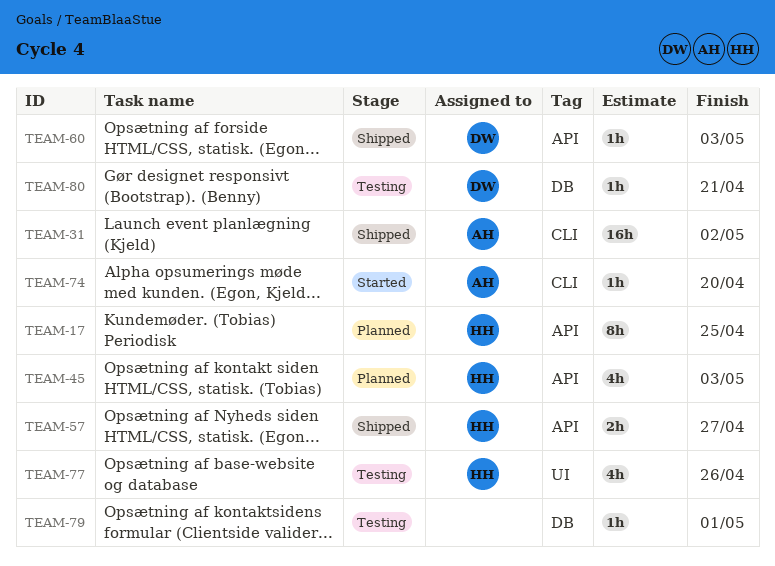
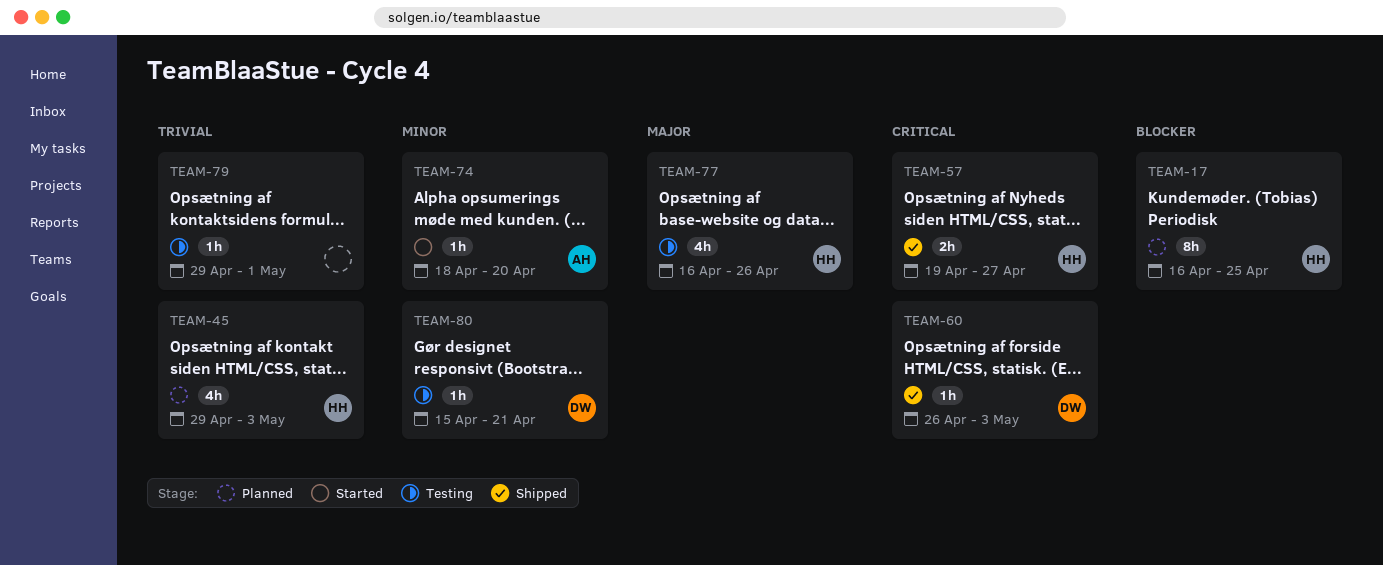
TEAM-31: present -> none

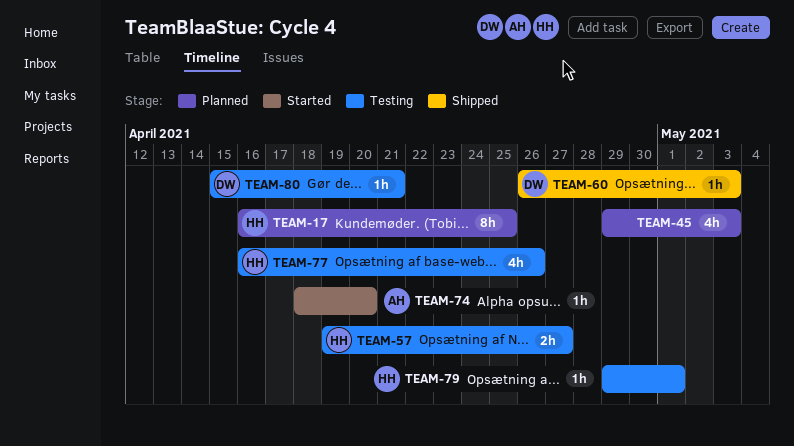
TEAM-45, owner: HH -> none
TEAM-57, status: Shipped -> Testing
TEAM-79, owner: none -> HH

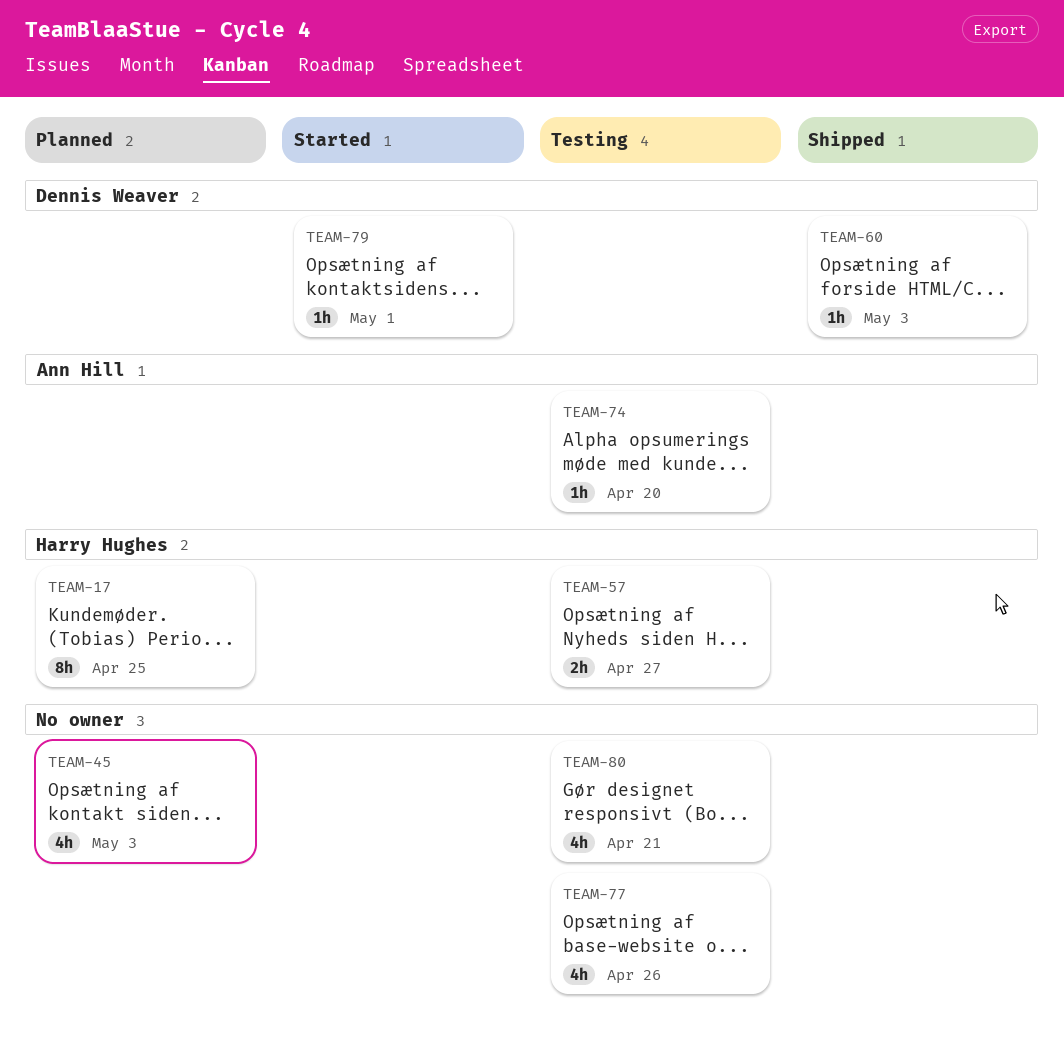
TEAM-74, status: Started -> Testing
TEAM-77, owner: Harry Hughes -> none
TEAM-79, status: Testing -> Started
TEAM-79, owner: Harry Hughes -> Dennis Weaver
TEAM-80, owner: Dennis Weaver -> none
TEAM-80, estimate: 1h -> 4h

